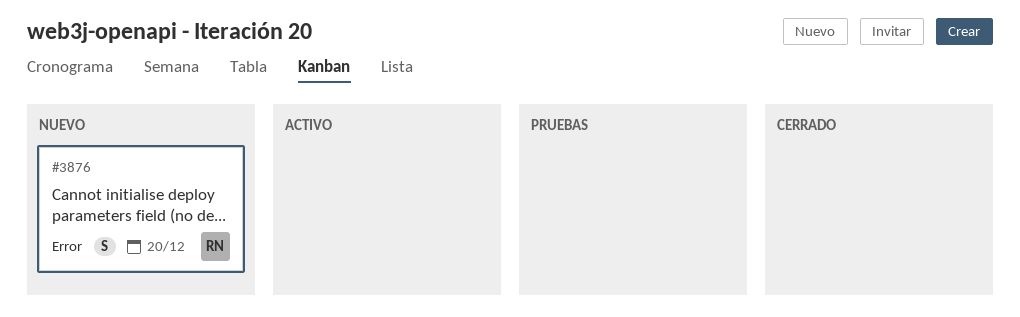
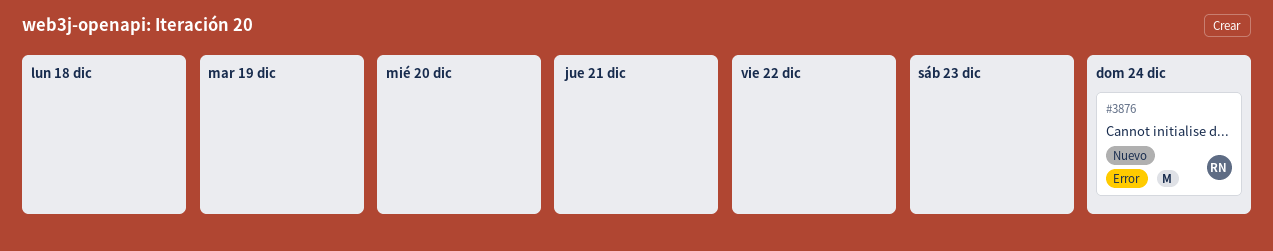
#3876, estimate: S -> M
#3876, due: Dec 20 -> Dec 24

